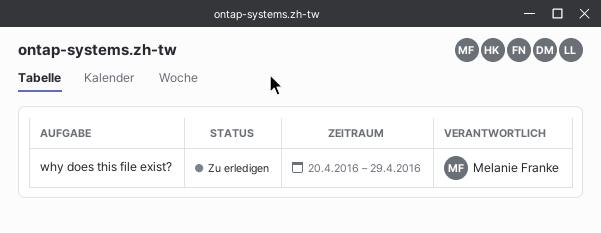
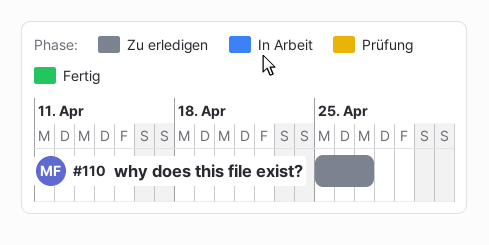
why does this file exist?, start: Apr 20 -> Apr 25
why does this file exist?, due: Apr 29 -> Apr 27

